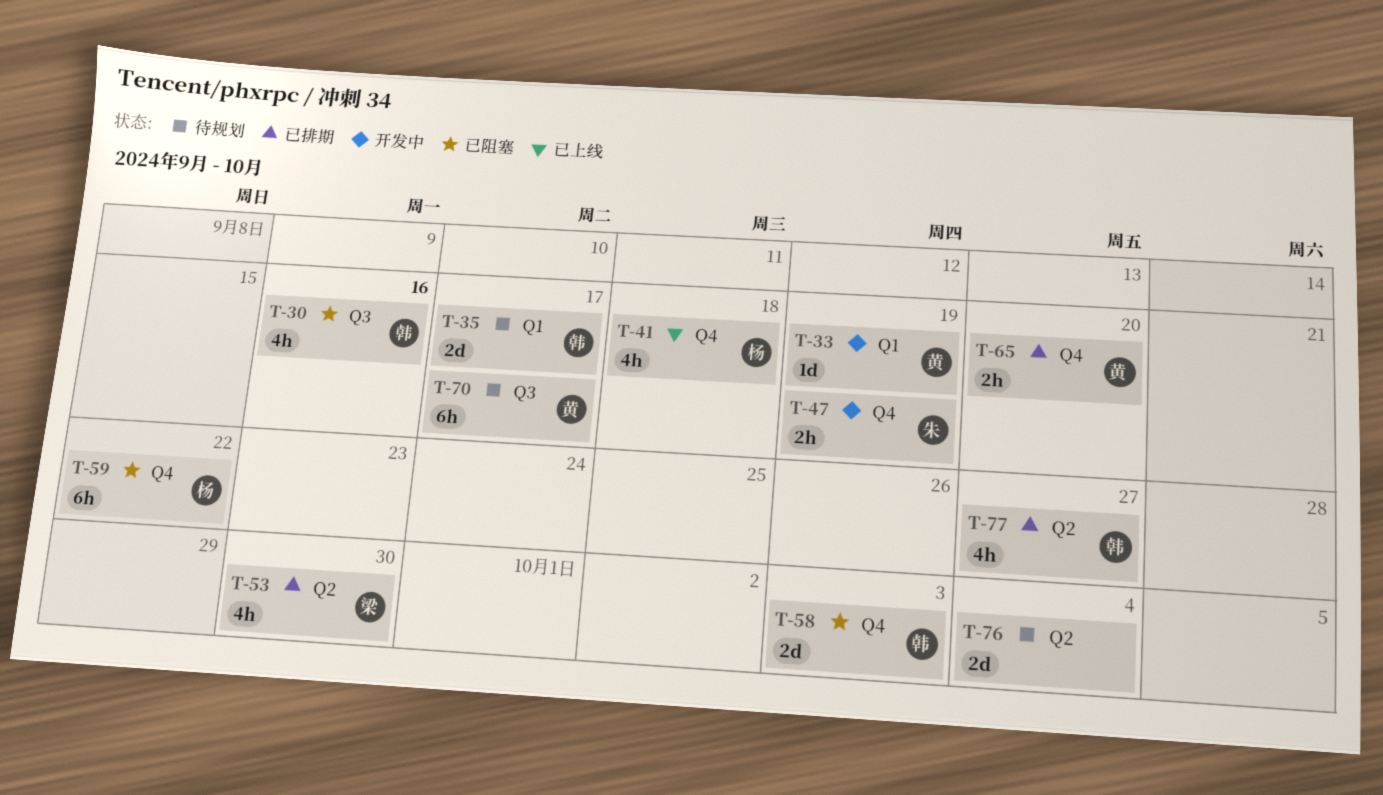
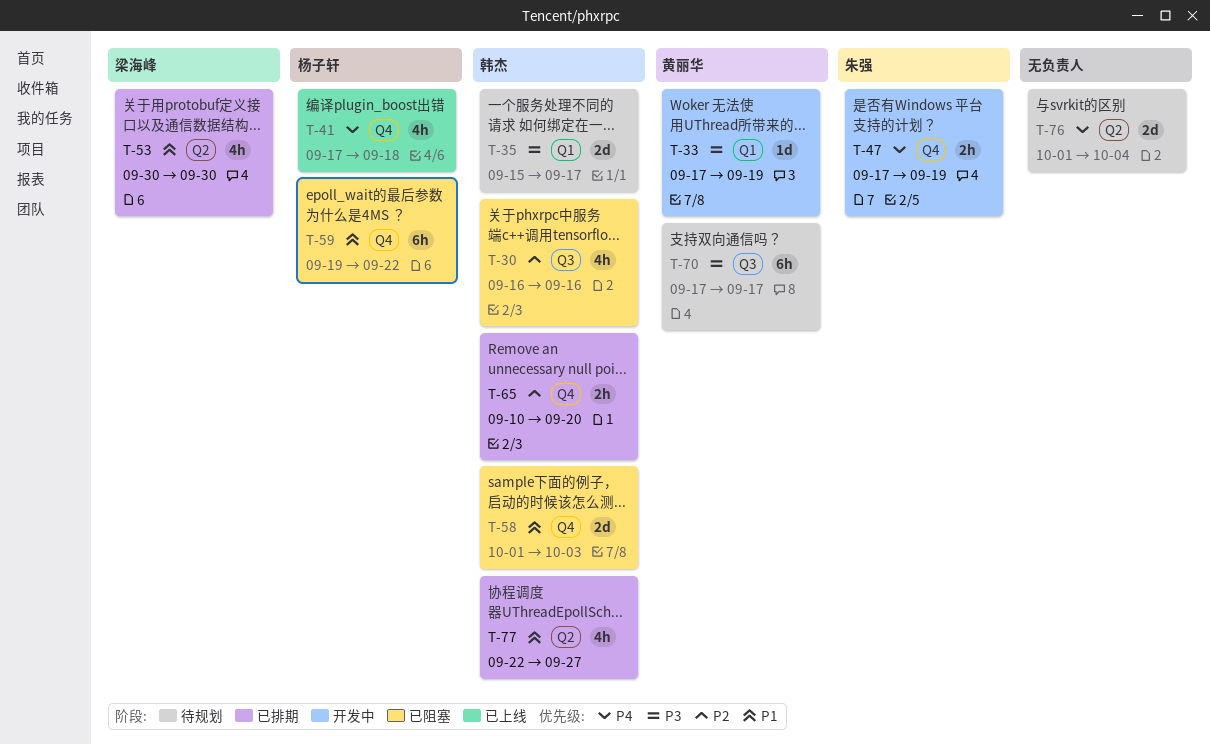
T-65, owner: 黄丽华 -> 韩杰

